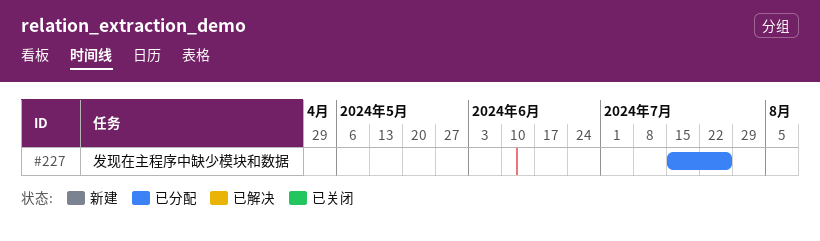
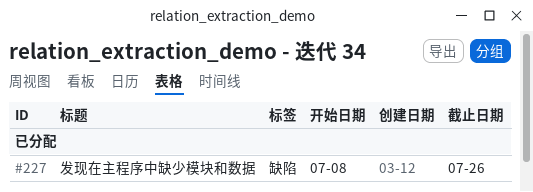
#227, start: Jul 15 -> Jul 8

